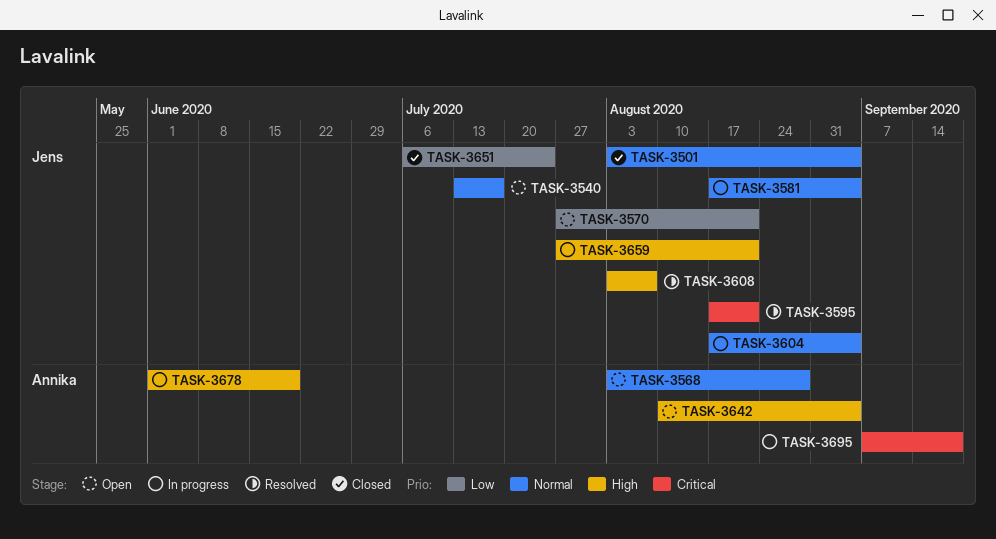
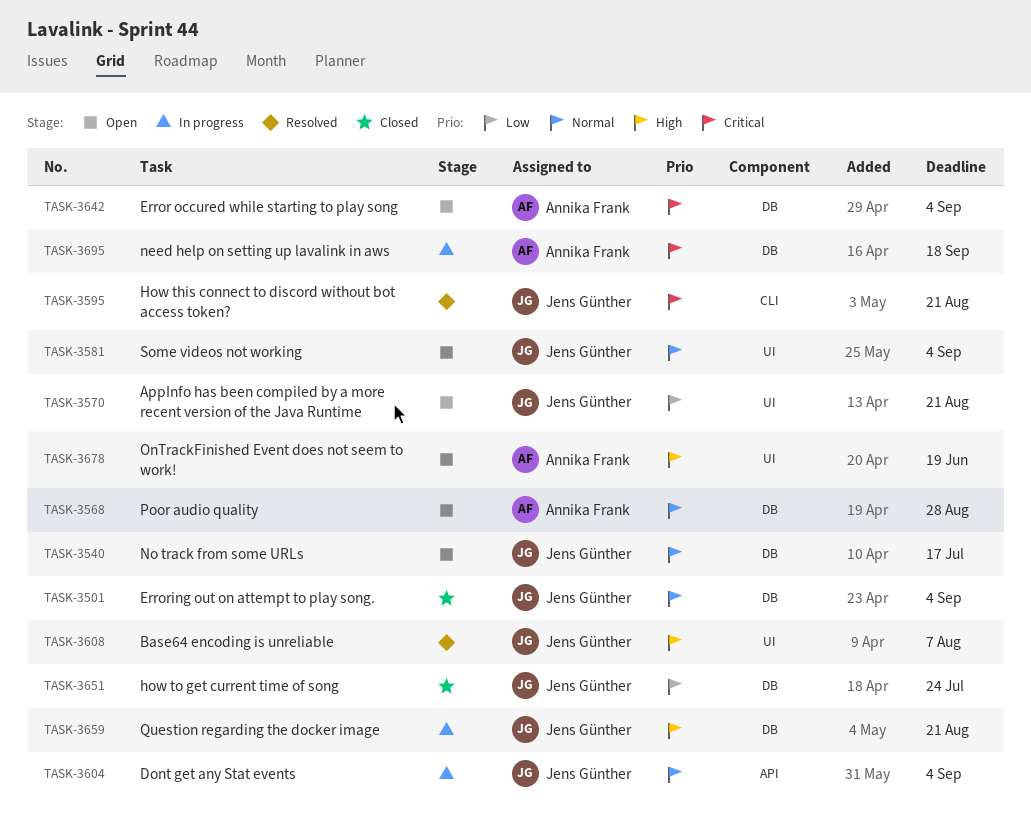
TASK-3581, status: In progress -> Open
TASK-3642, priority: High -> Critical
TASK-3678, status: In progress -> Open

